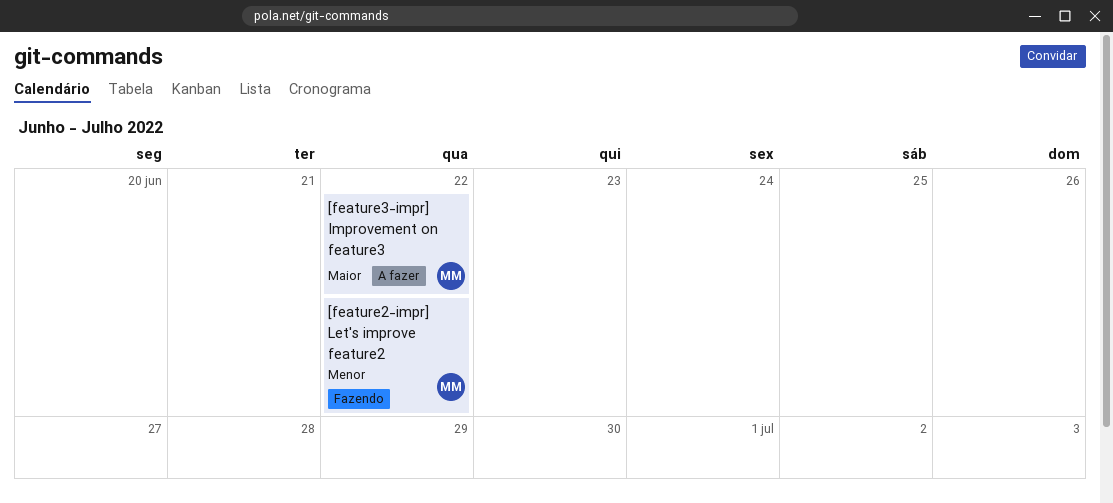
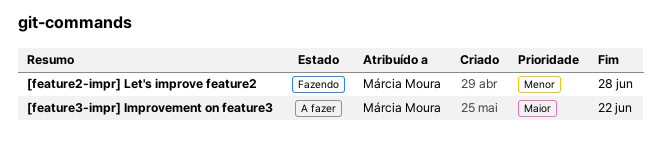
[feature2-impr] Let's improve feature2, due: Jun 22 -> Jun 28

